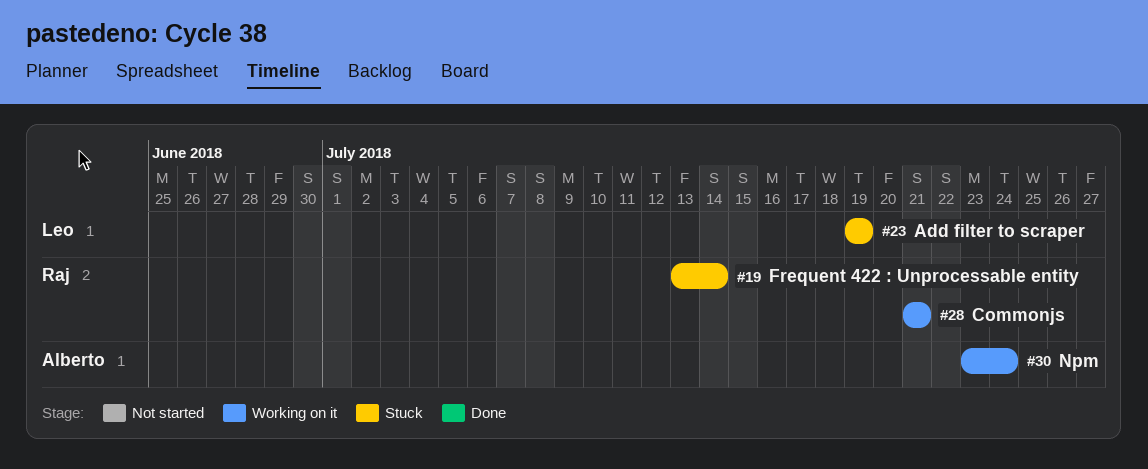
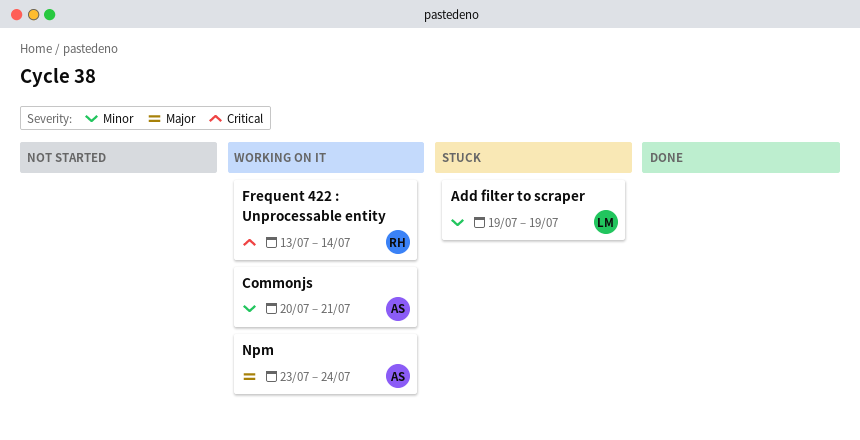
Commonjs, owner: Raj -> Alberto
Commonjs, start: Jul 21 -> Jul 20
Frequent 422 : Unprocessable entity, status: Stuck -> Working on it

